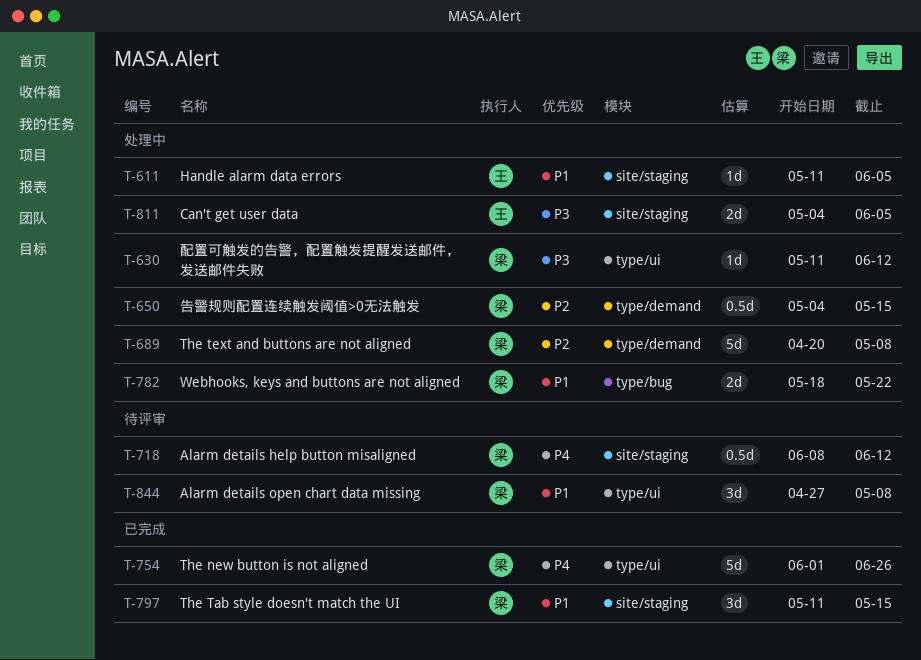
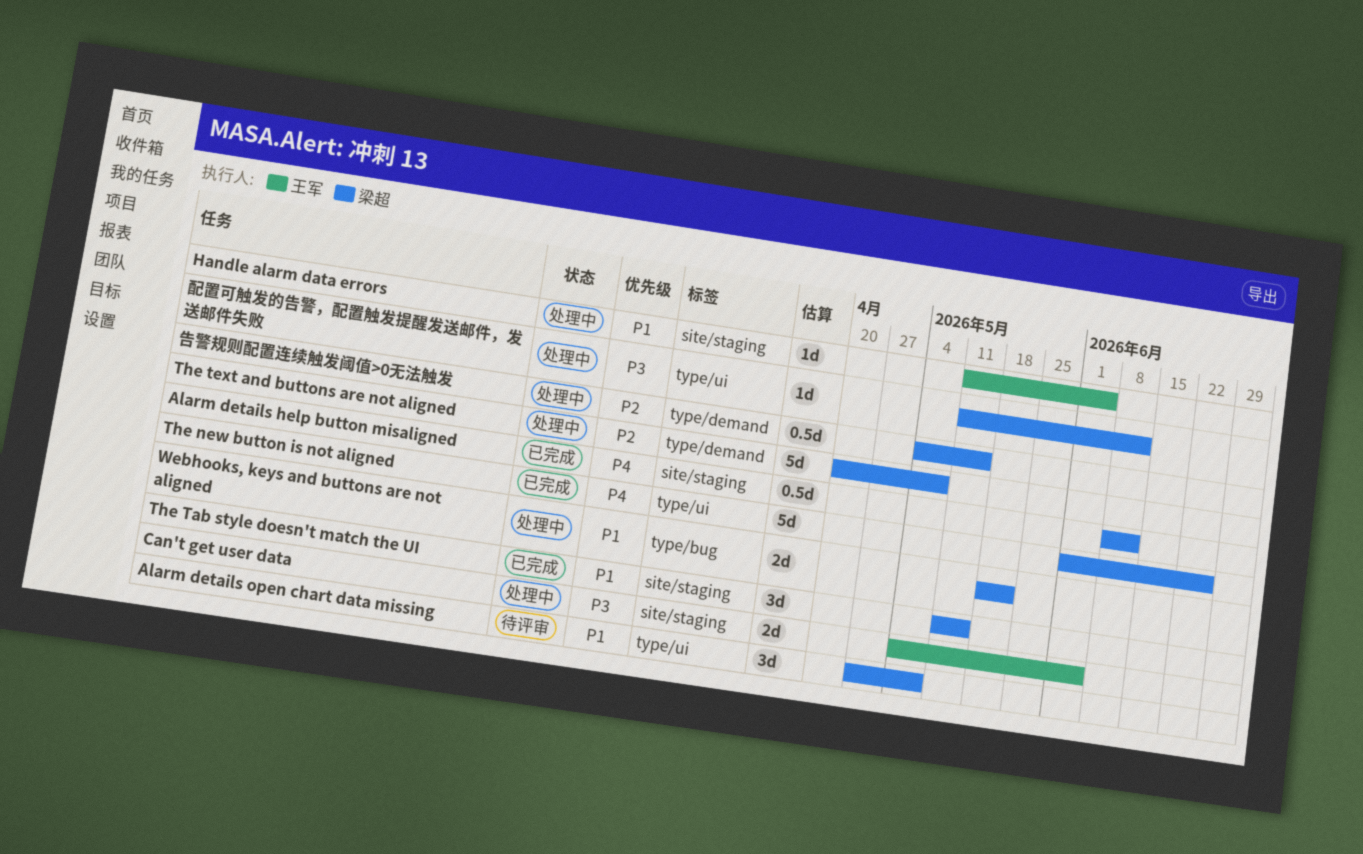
Alarm details help button misaligned, status: 待评审 -> 已完成

